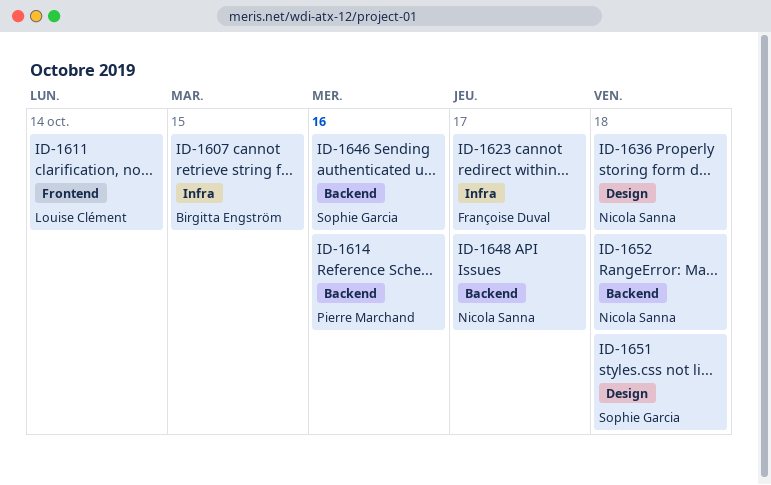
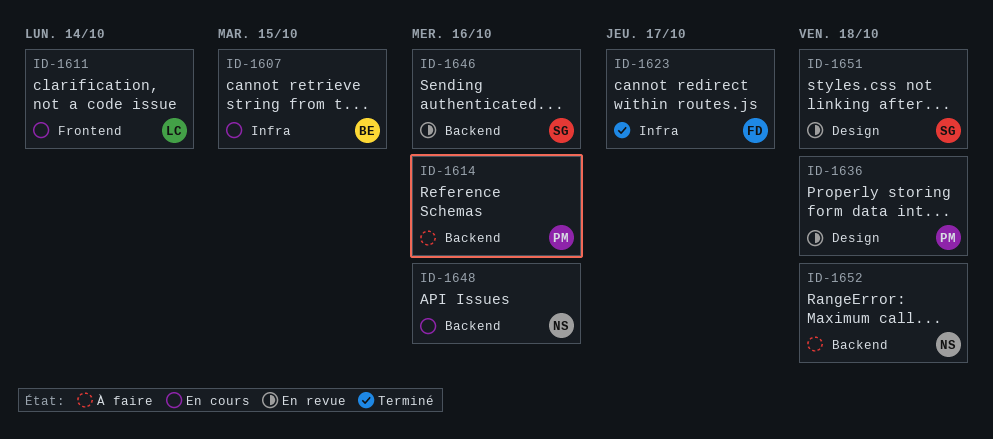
ID-1636, owner: Nicola Sanna -> Pierre Marchand
ID-1648, due: Oct 17 -> Oct 16

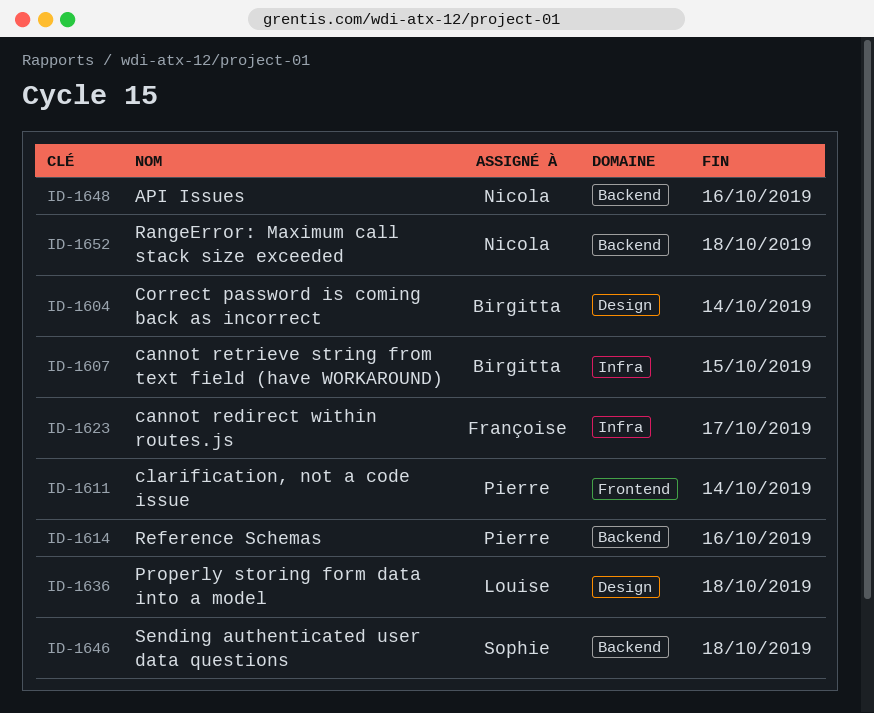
ID-1604: none -> present
ID-1611, owner: Louise -> Pierre
ID-1636, owner: Pierre -> Louise
ID-1646, due: Oct 16 -> Oct 18
ID-1651: present -> none

